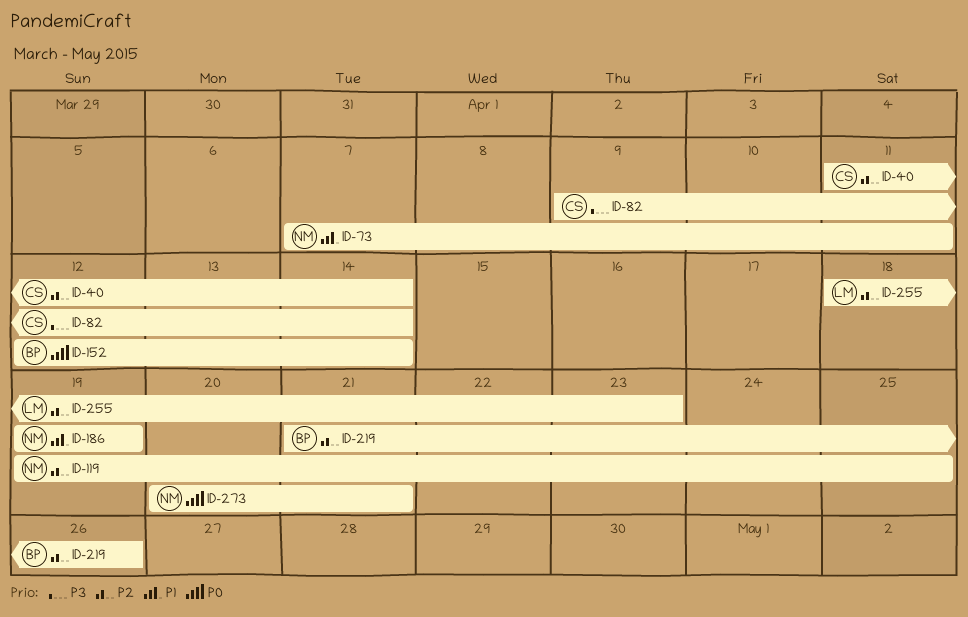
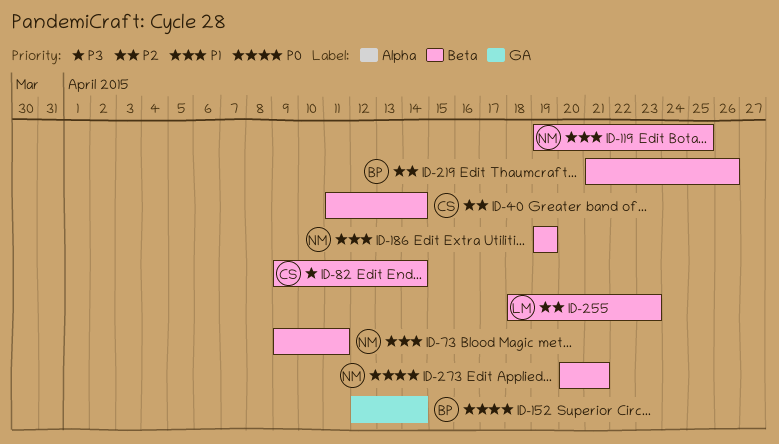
ID-73, start: Apr 7 -> Apr 9
ID-119, priority: P2 -> P1

